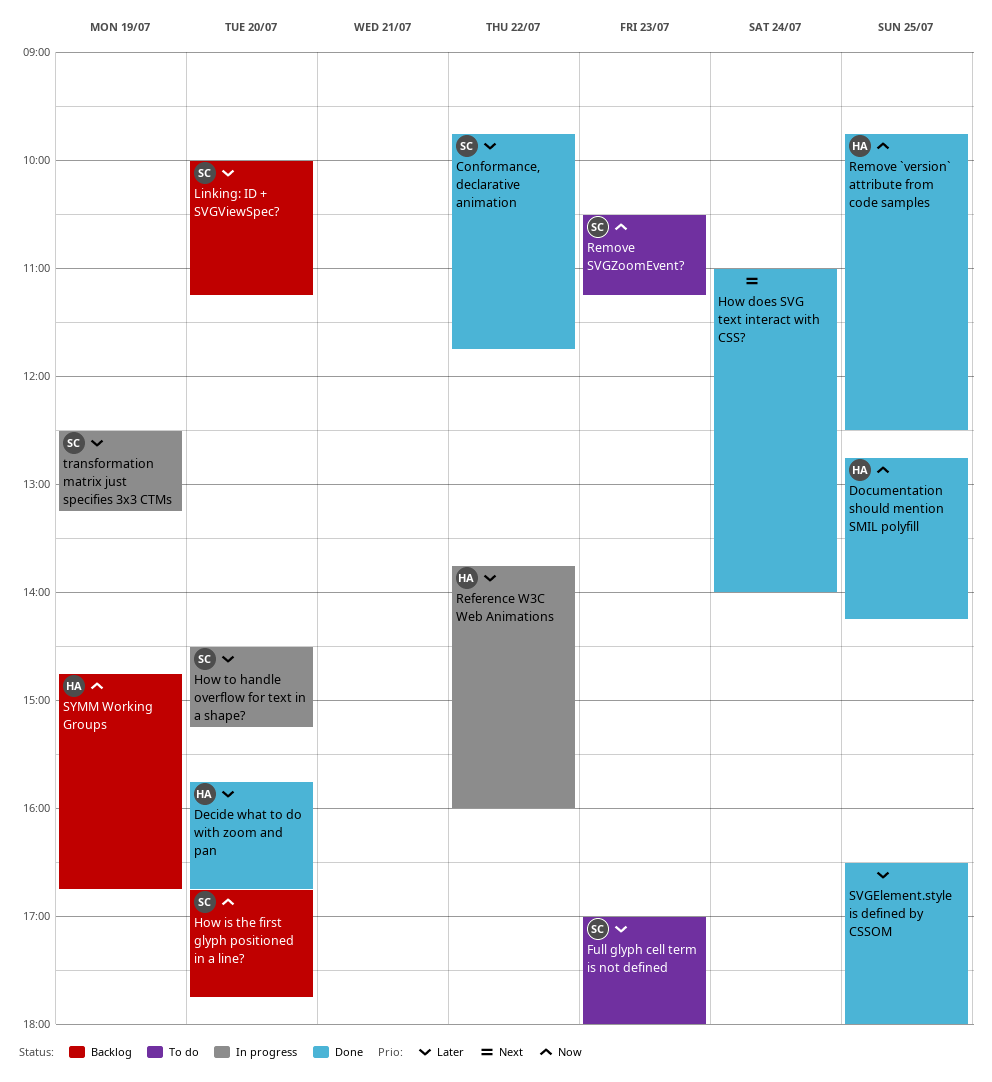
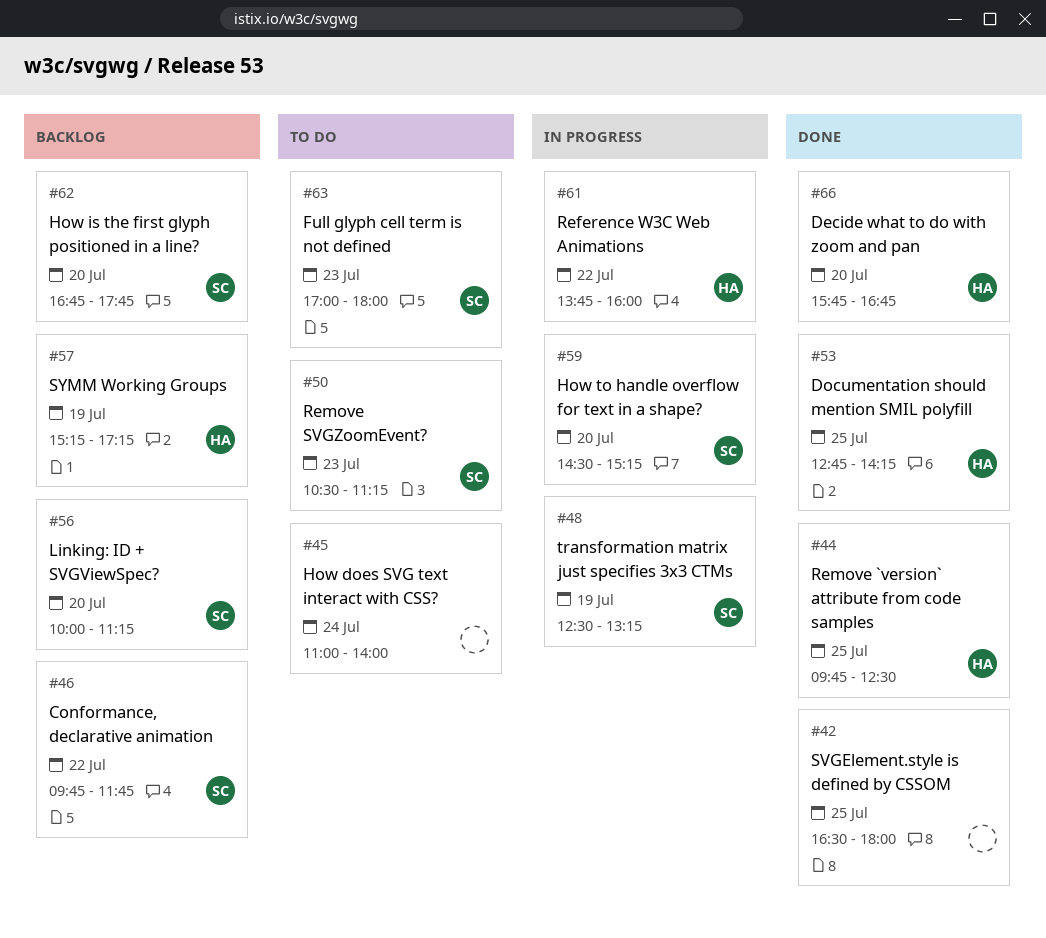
Conformance, declarative animation, status: Done -> Backlog
How does SVG text interact with CSS?, status: Done -> To do
SYMM Working Groups, begins: 14:45 -> 15:15
SYMM Working Groups, ends: 16:45 -> 17:15

